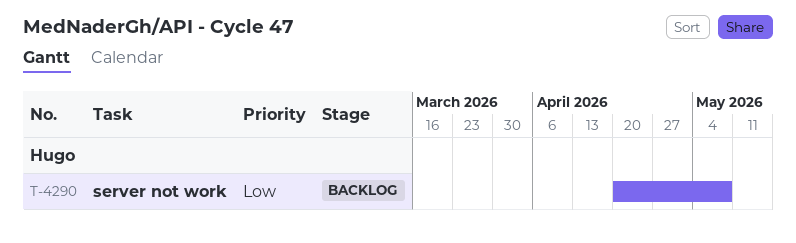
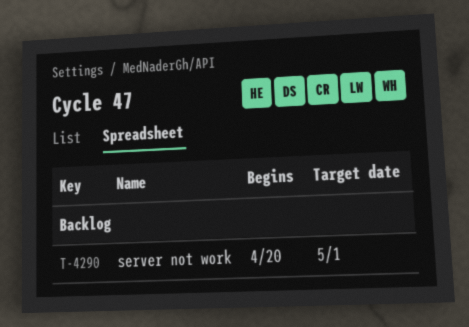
T-4290, due: May 8 -> May 1

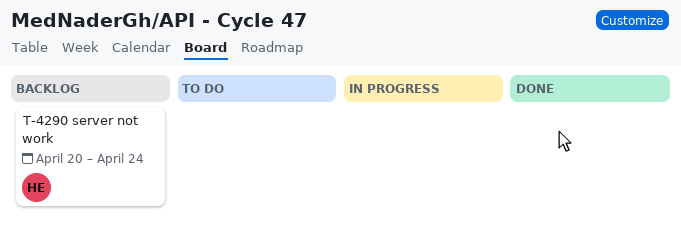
T-4290, due: May 1 -> Apr 24

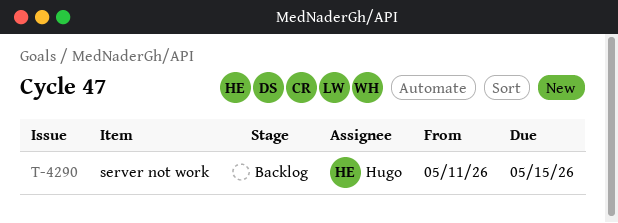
T-4290, start: Apr 20 -> May 11
T-4290, due: Apr 24 -> May 15

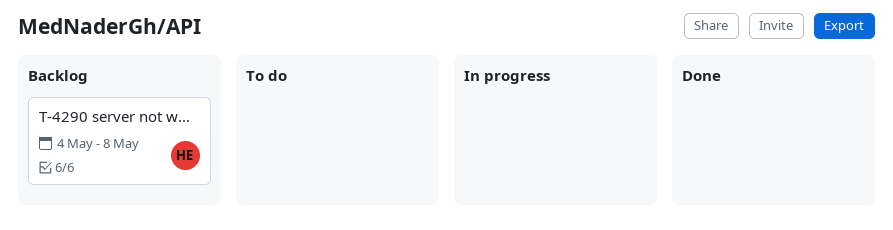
T-4290, start: May 11 -> May 4
T-4290, due: May 15 -> May 8

